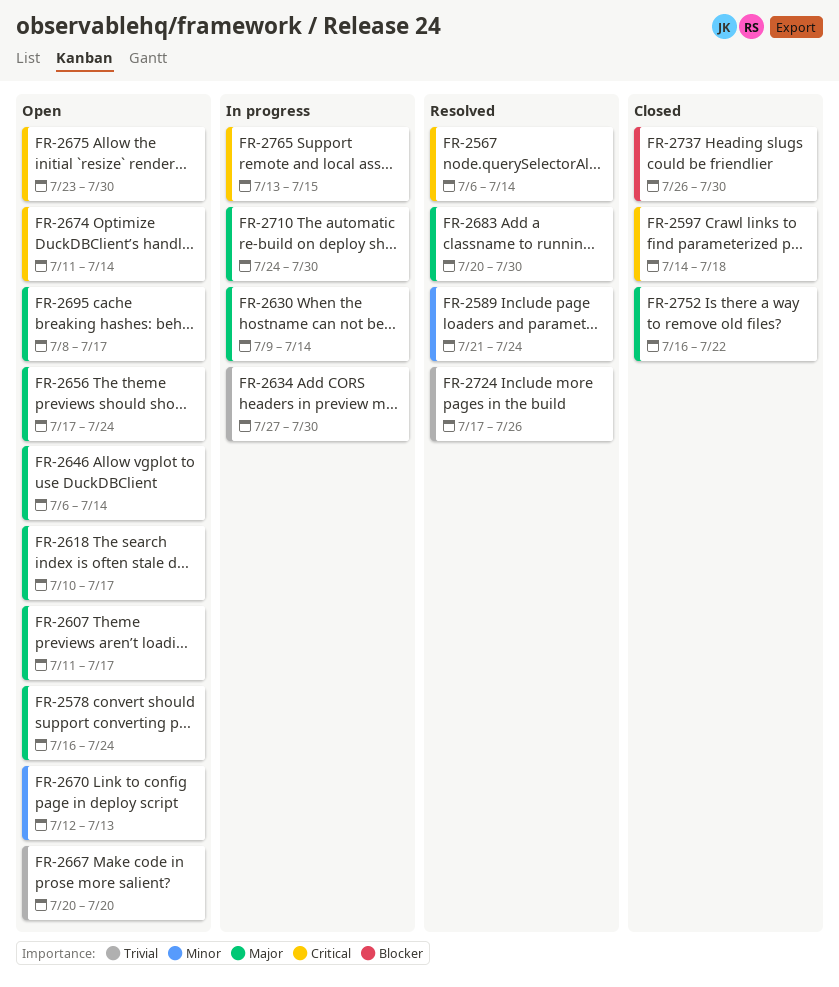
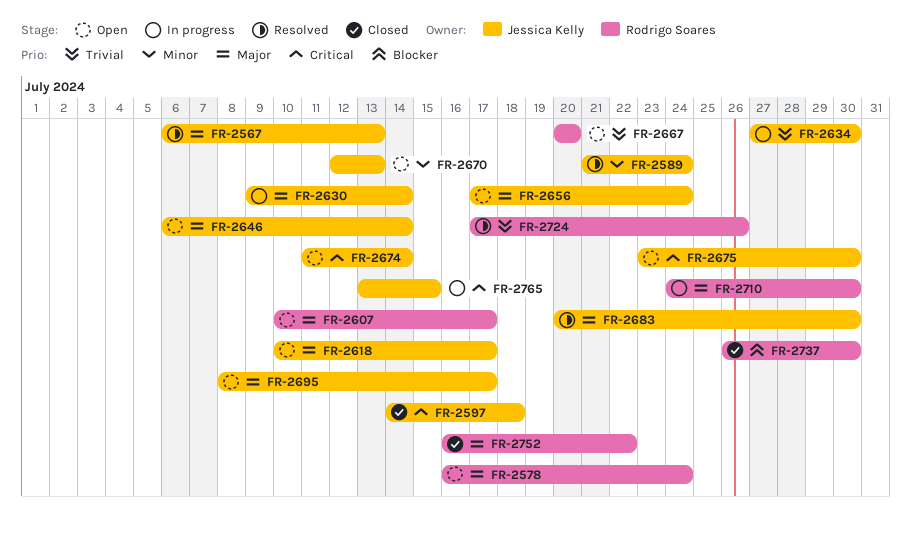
FR-2567, priority: Critical -> Major
FR-2567, due: Jul 14 -> Jul 13
FR-2607, start: Jul 11 -> Jul 10

